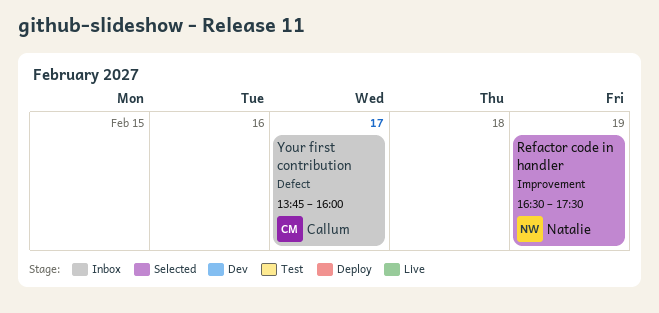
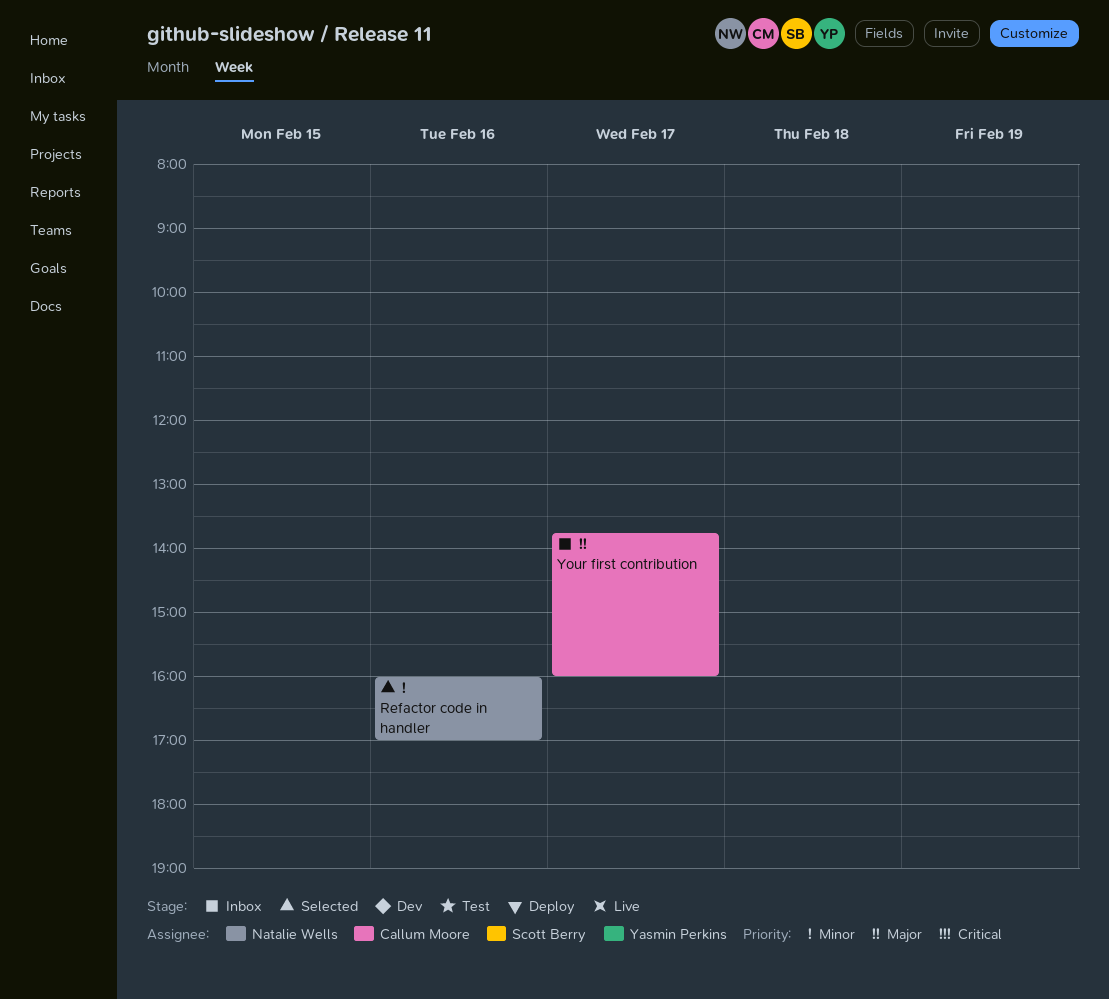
Refactor code in handler, day: Feb 19 -> Feb 16
Refactor code in handler, begins: 16:30 -> 16:00
Refactor code in handler, ends: 17:30 -> 17:00

